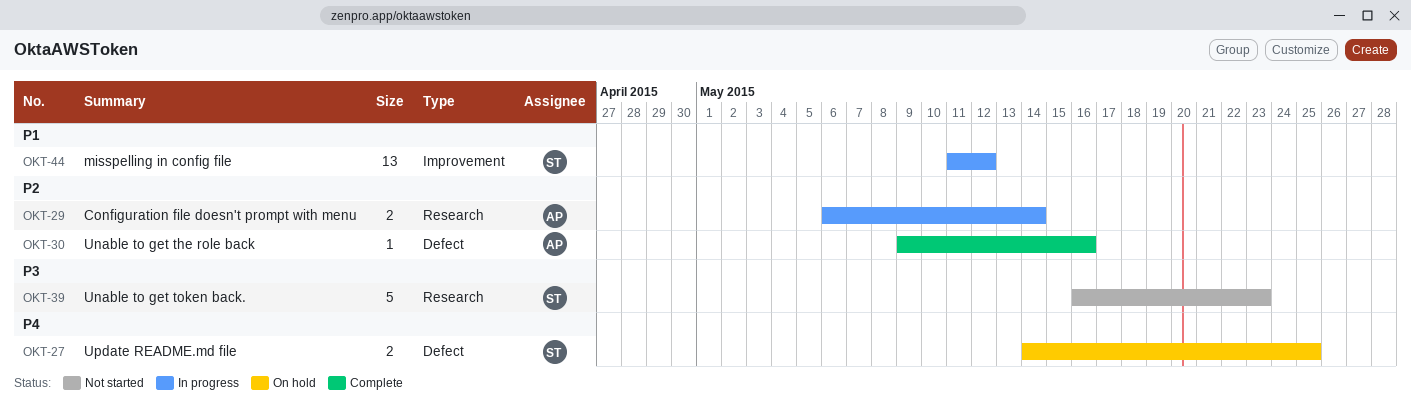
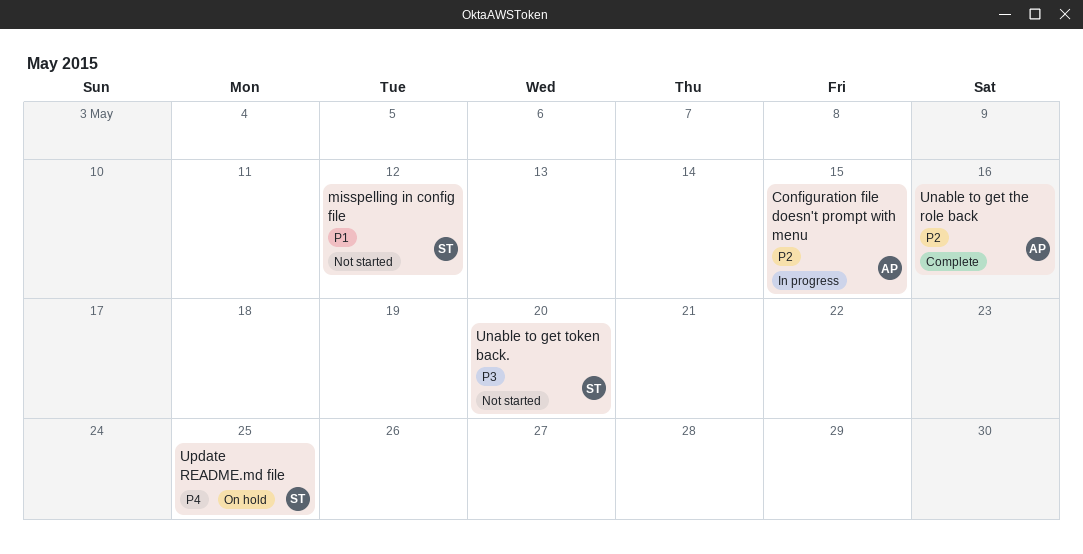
Configuration file doesn't prompt with menu, due: May 14 -> May 15
misspelling in config file, status: In progress -> Not started
Unable to get token back., due: May 23 -> May 20

